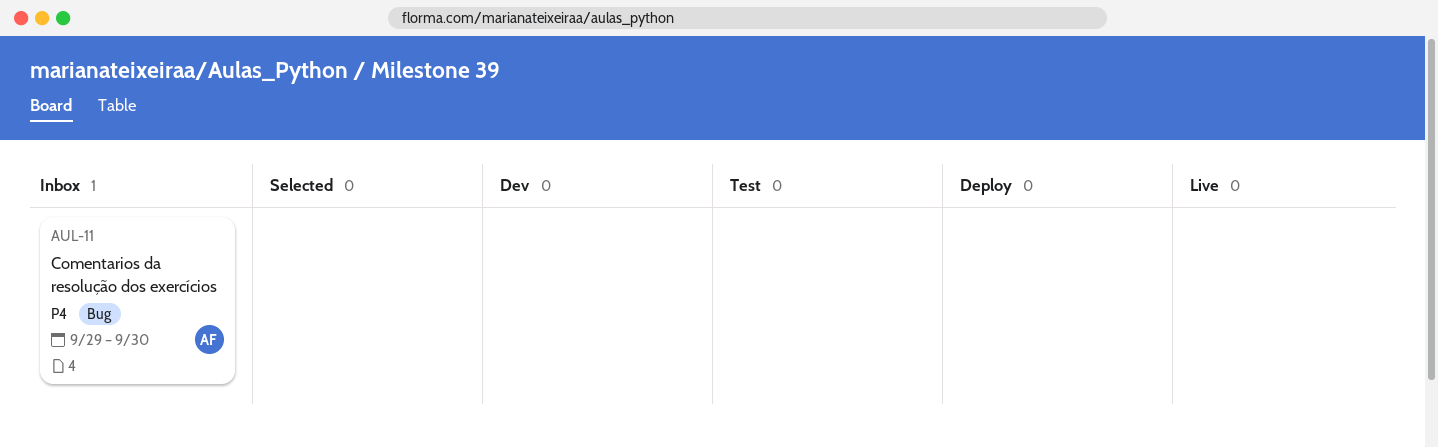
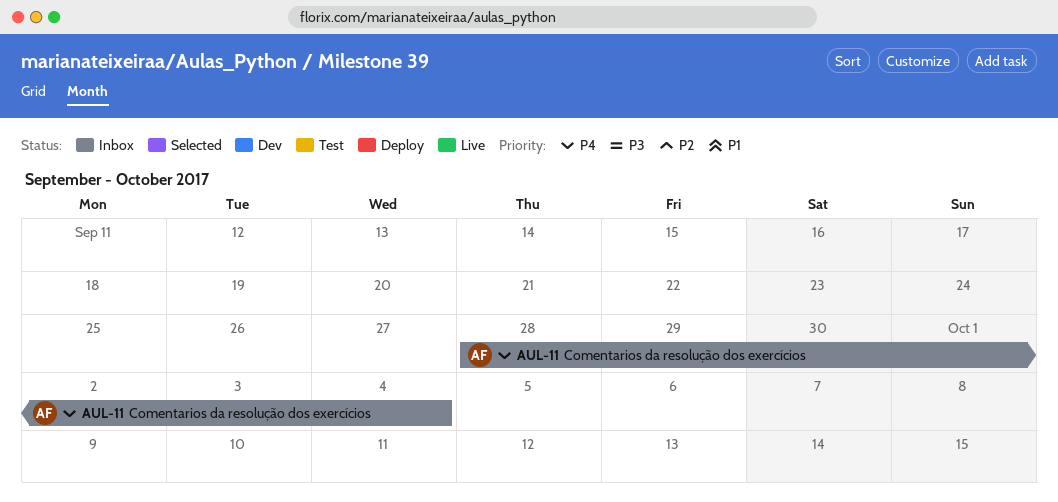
AUL-11, start: Sep 29 -> Sep 28
AUL-11, due: Sep 30 -> Oct 4

